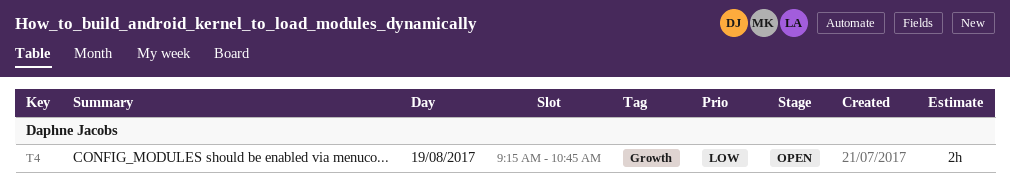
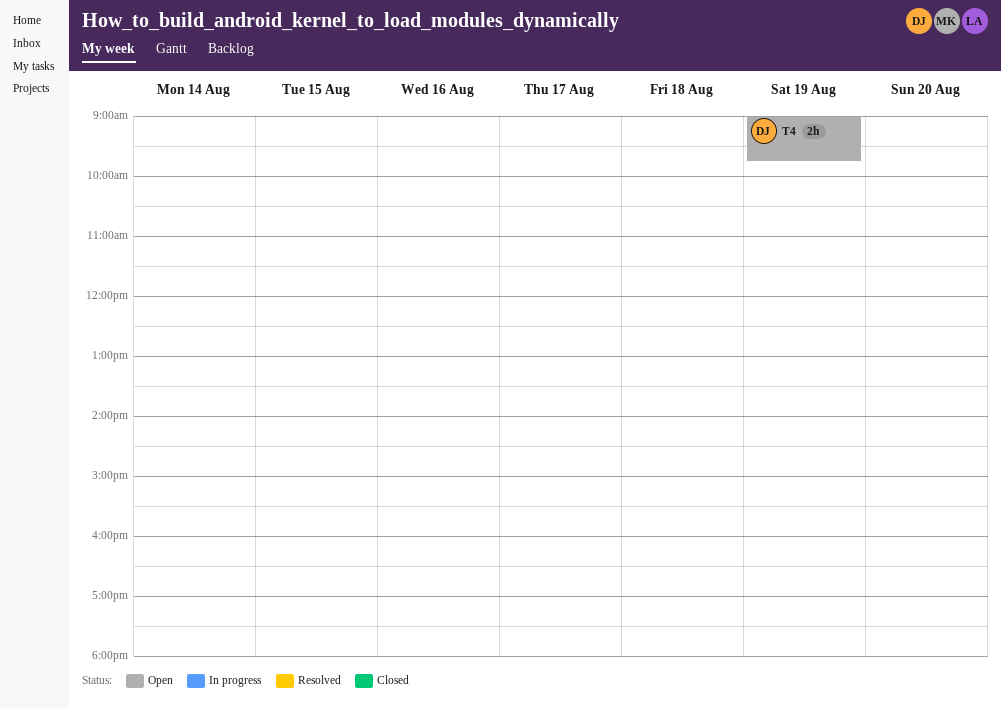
T4, begins: 09:15 -> 09:00
T4, ends: 10:45 -> 09:45

